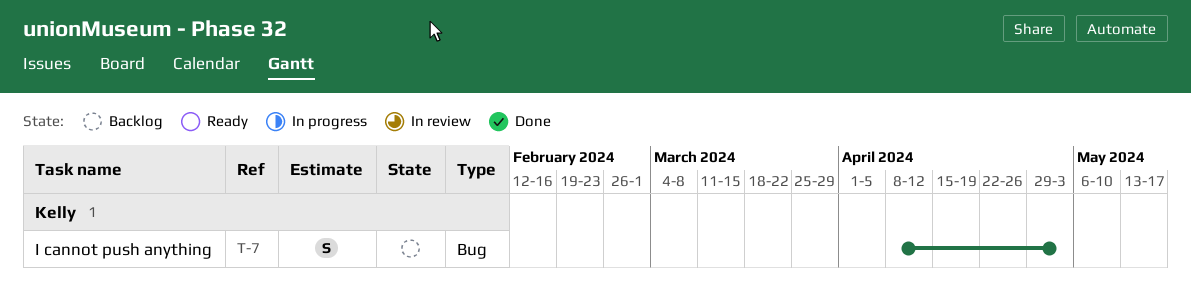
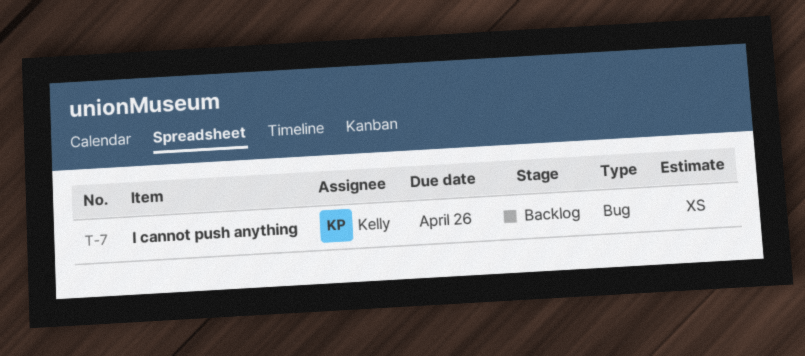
T-7, estimate: S -> XS
T-7, due: May 3 -> Apr 26

